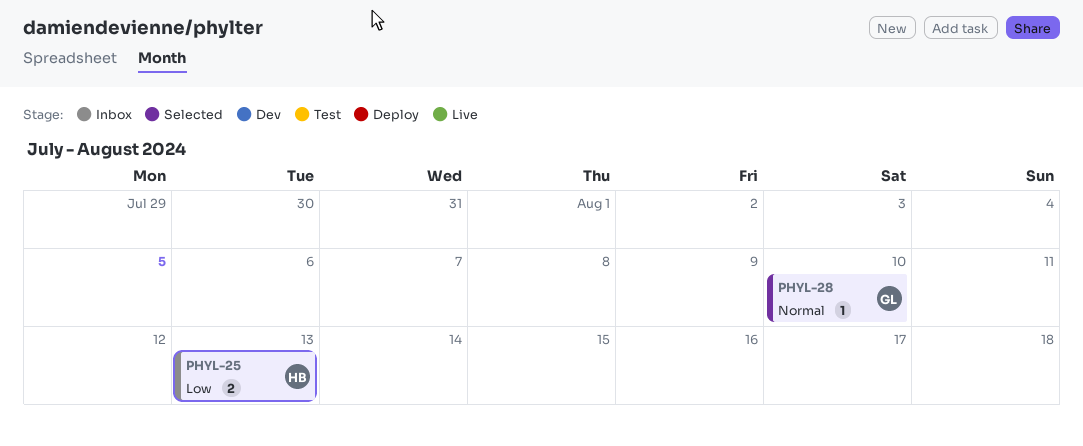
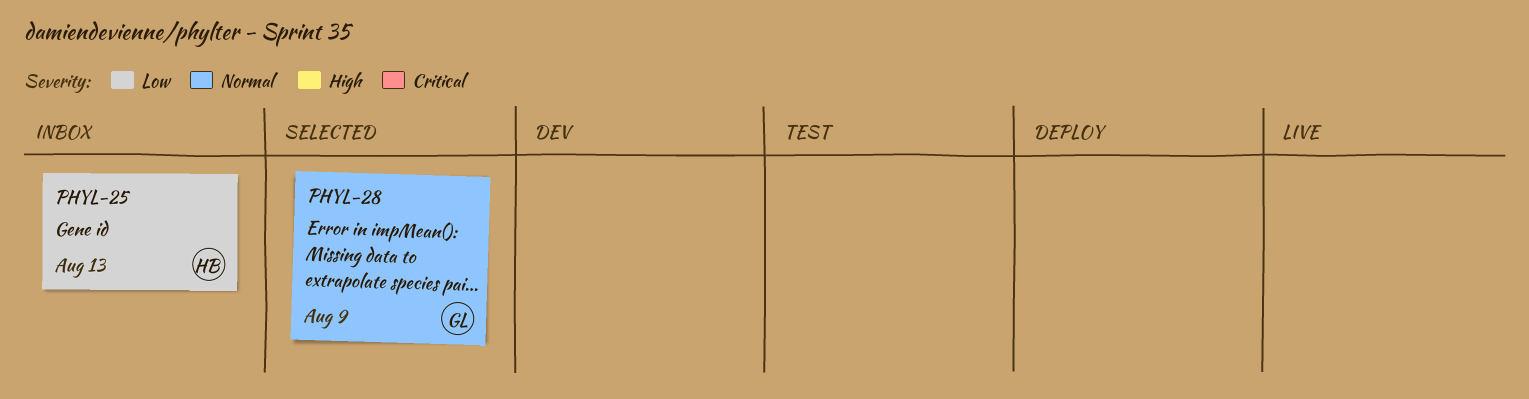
PHYL-28, due: Aug 10 -> Aug 9

